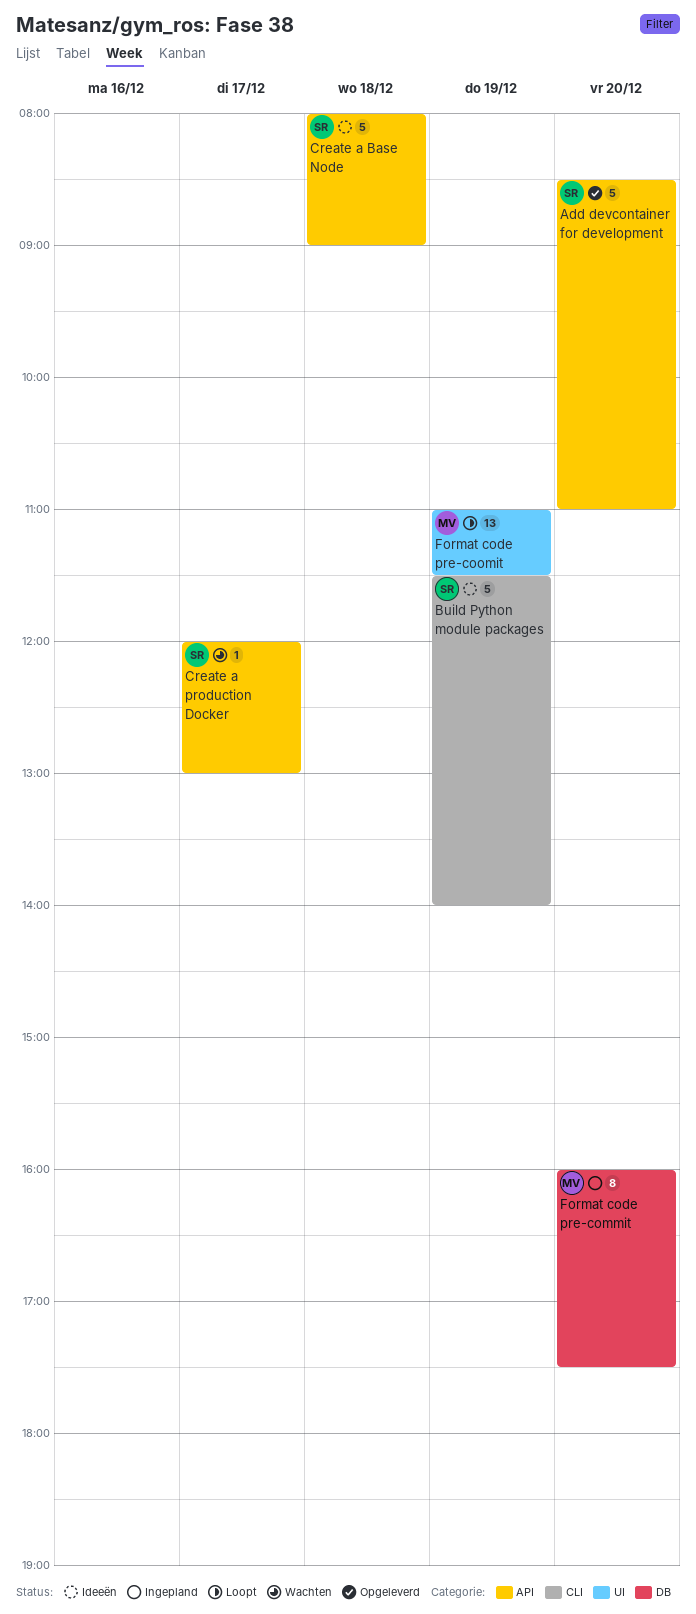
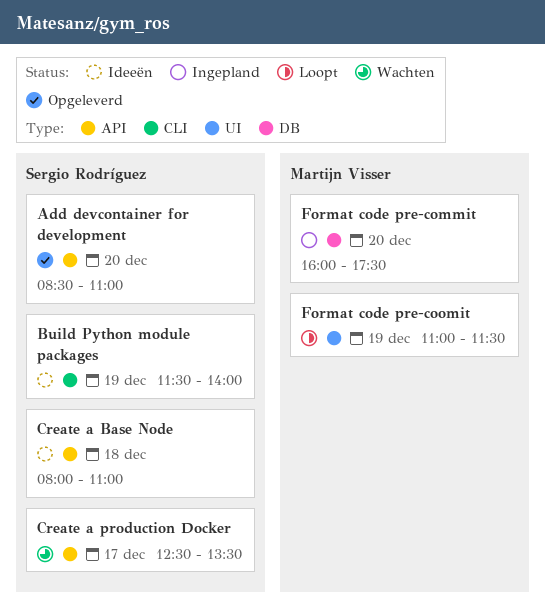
Create a Base Node, ends: 09:00 -> 11:00
Create a production Docker, begins: 12:00 -> 12:30
Create a production Docker, ends: 13:00 -> 13:30

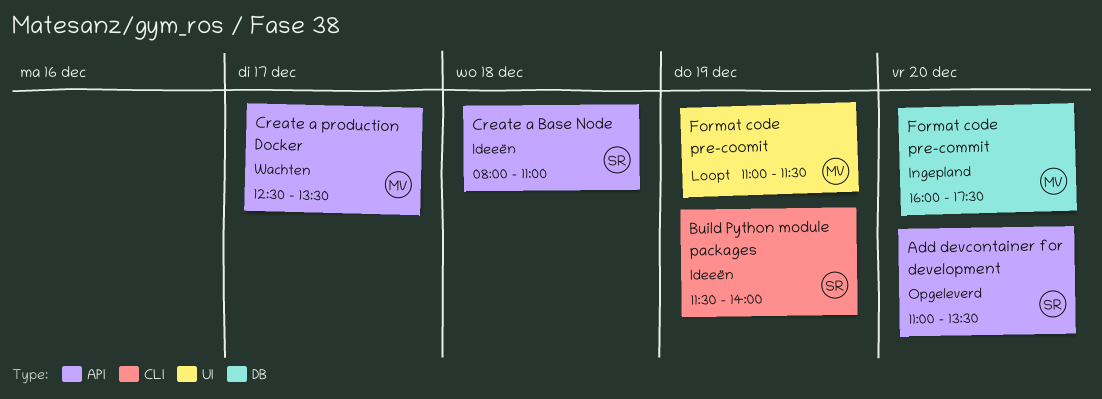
Add devcontainer for development, begins: 08:30 -> 11:00
Add devcontainer for development, ends: 11:00 -> 13:30
Create a production Docker, owner: Sergio Rodríguez -> Martijn Visser

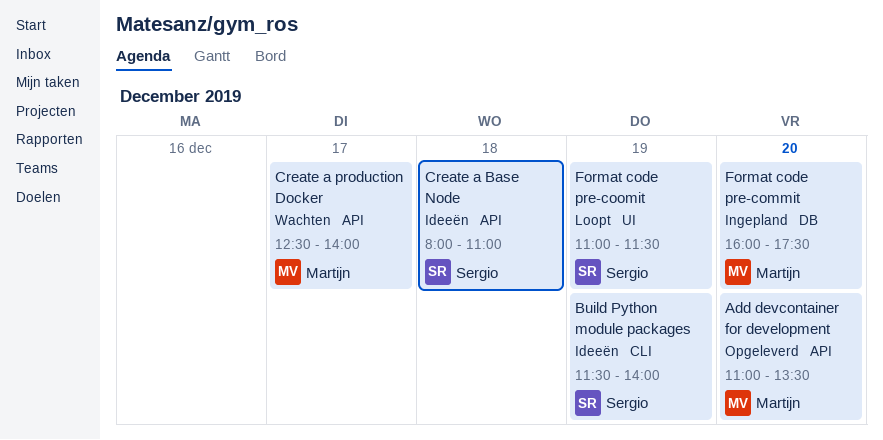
Add devcontainer for development, owner: Sergio -> Martijn
Create a production Docker, ends: 13:30 -> 14:00
Format code pre-coomit, owner: Martijn -> Sergio

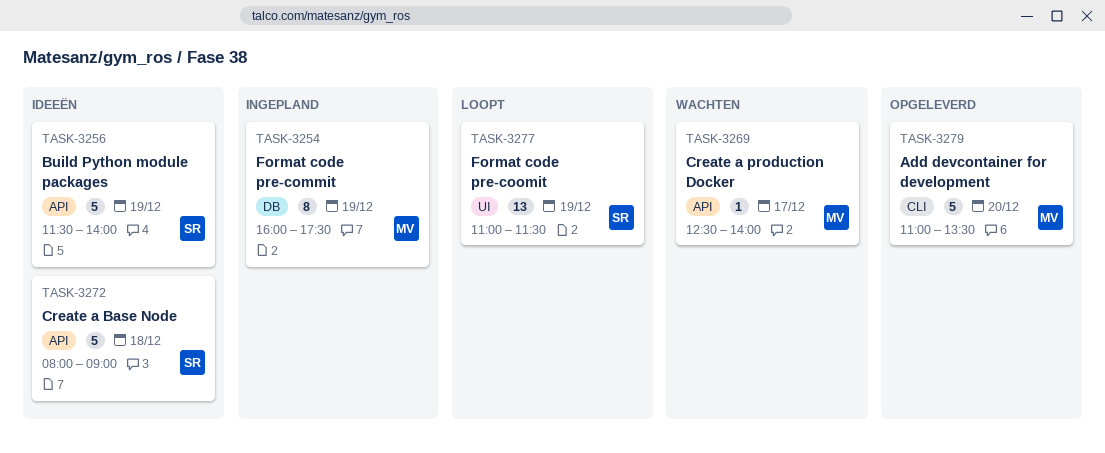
Add devcontainer for development, label: API -> CLI
Build Python module packages, label: CLI -> API
Create a Base Node, ends: 11:00 -> 09:00
Format code pre-commit, day: Dec 20 -> Dec 19

